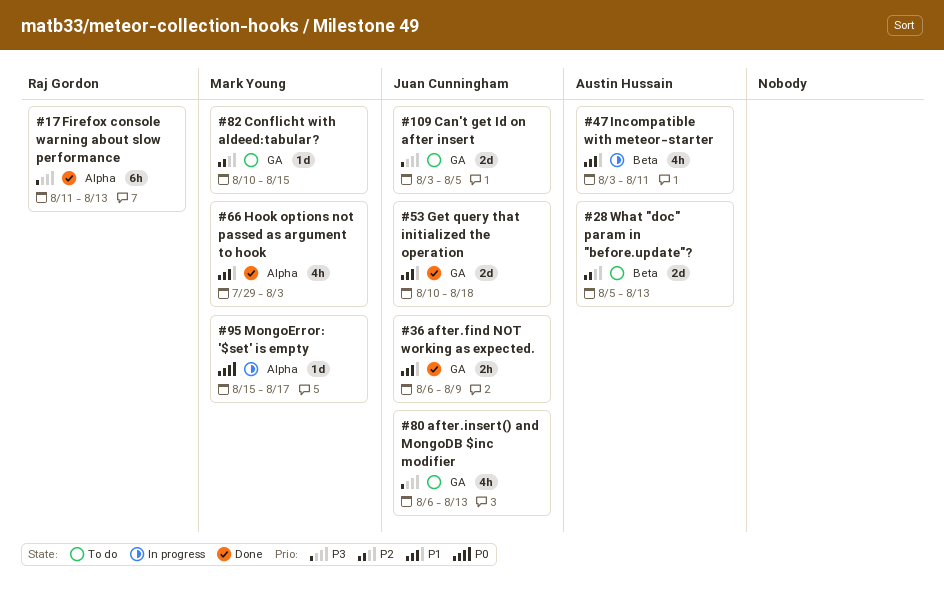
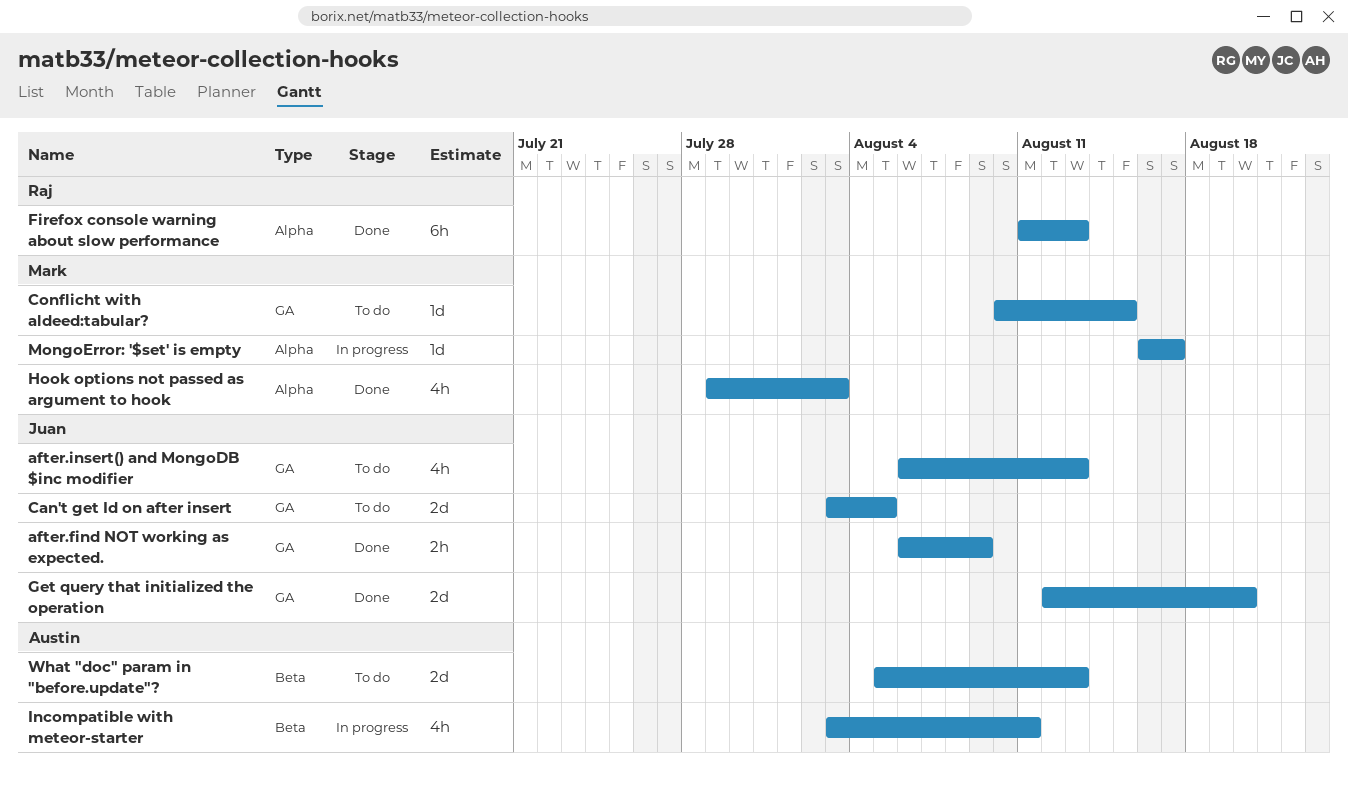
Get query that initialized the operation, start: Aug 10 -> Aug 12
Get query that initialized the operation, due: Aug 18 -> Aug 20
MongoError: '$set' is empty, start: Aug 15 -> Aug 16

